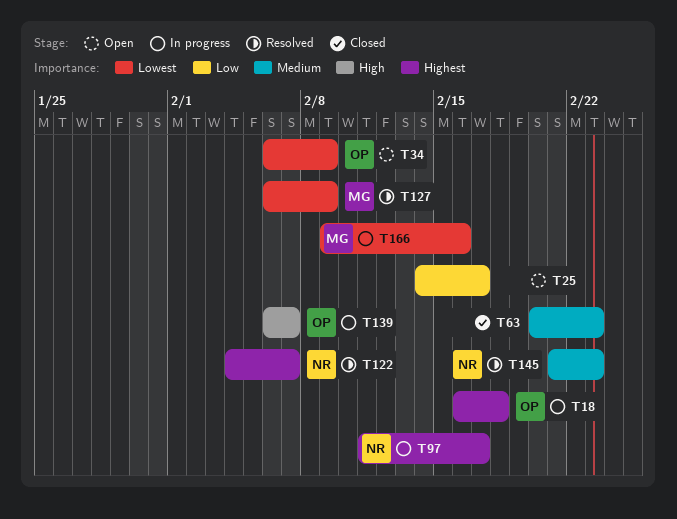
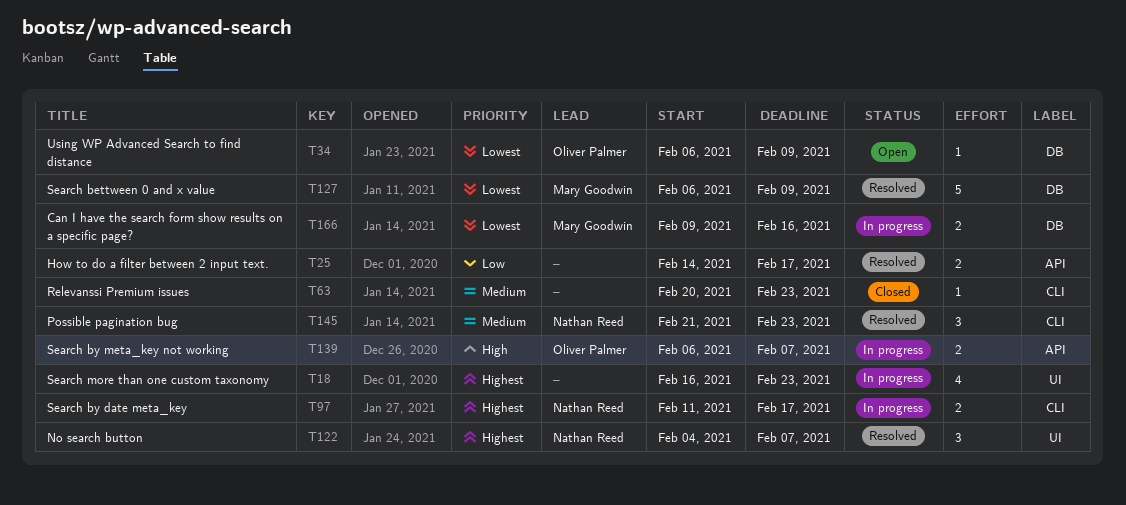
T18, owner: Oliver Palmer -> none
T18, due: Feb 18 -> Feb 23
T25, status: Open -> Resolved

